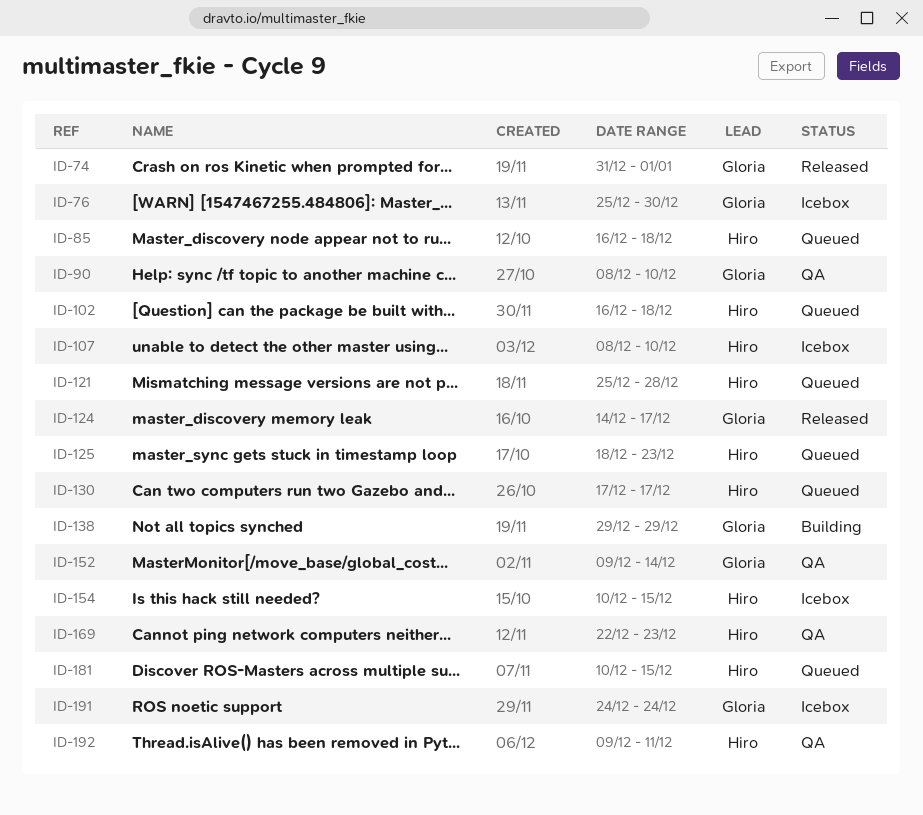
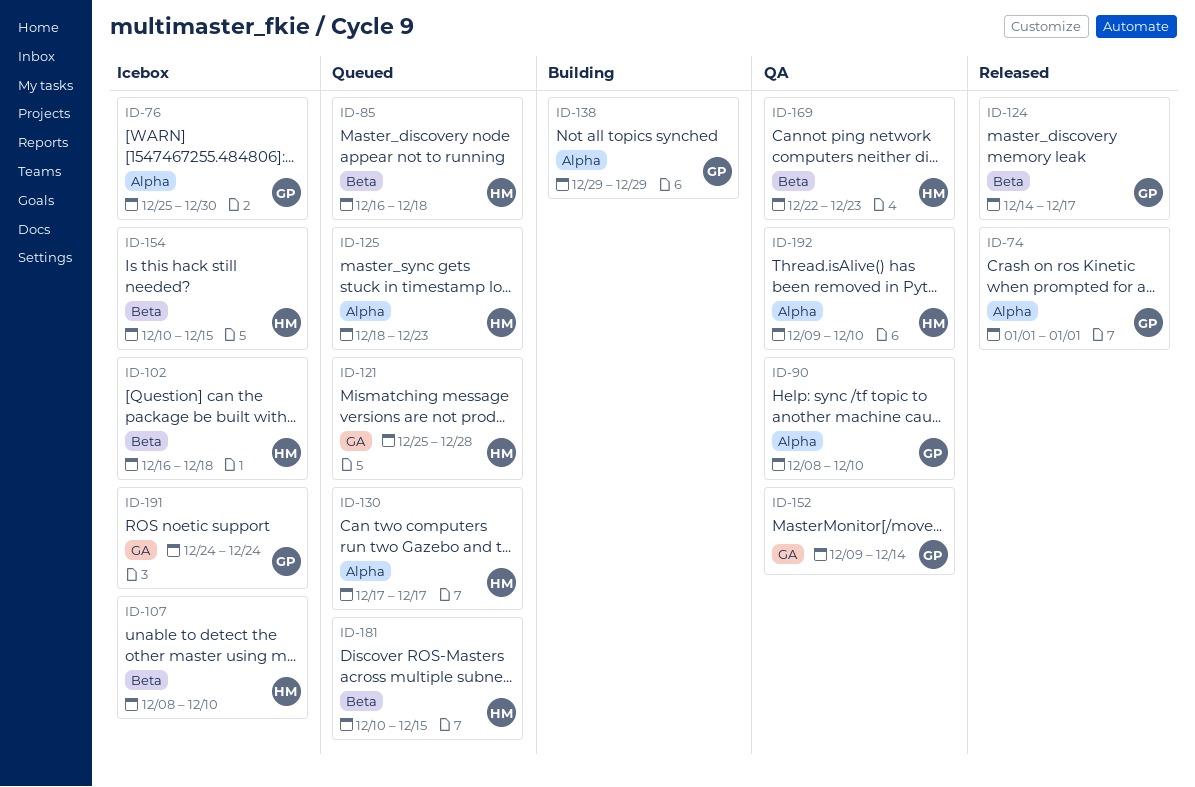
ID-74, start: Dec 31 -> Jan 1
ID-102, status: Queued -> Icebox
ID-192, due: Dec 11 -> Dec 10

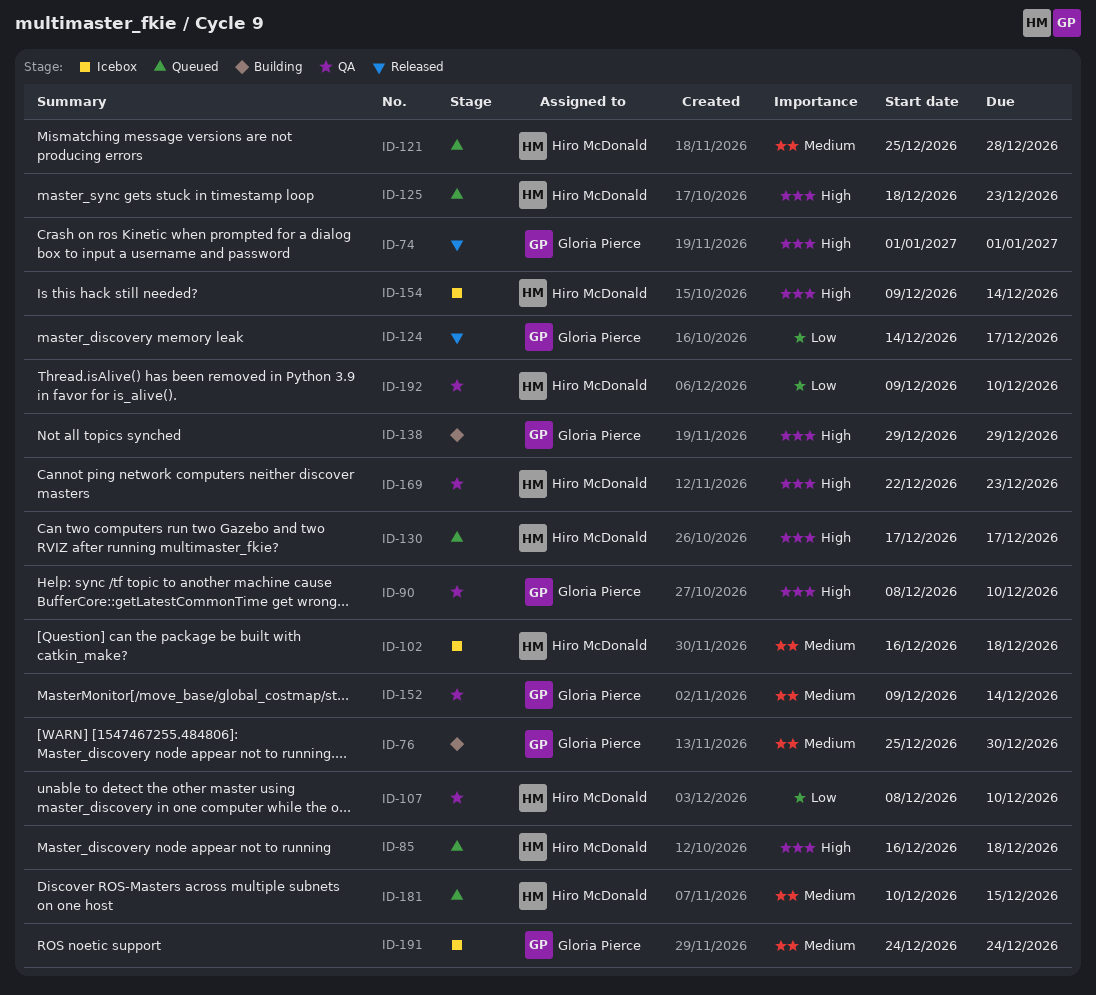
ID-76, status: Icebox -> Building
ID-107, status: Icebox -> QA
ID-154, start: Dec 10 -> Dec 9
ID-154, due: Dec 15 -> Dec 14

